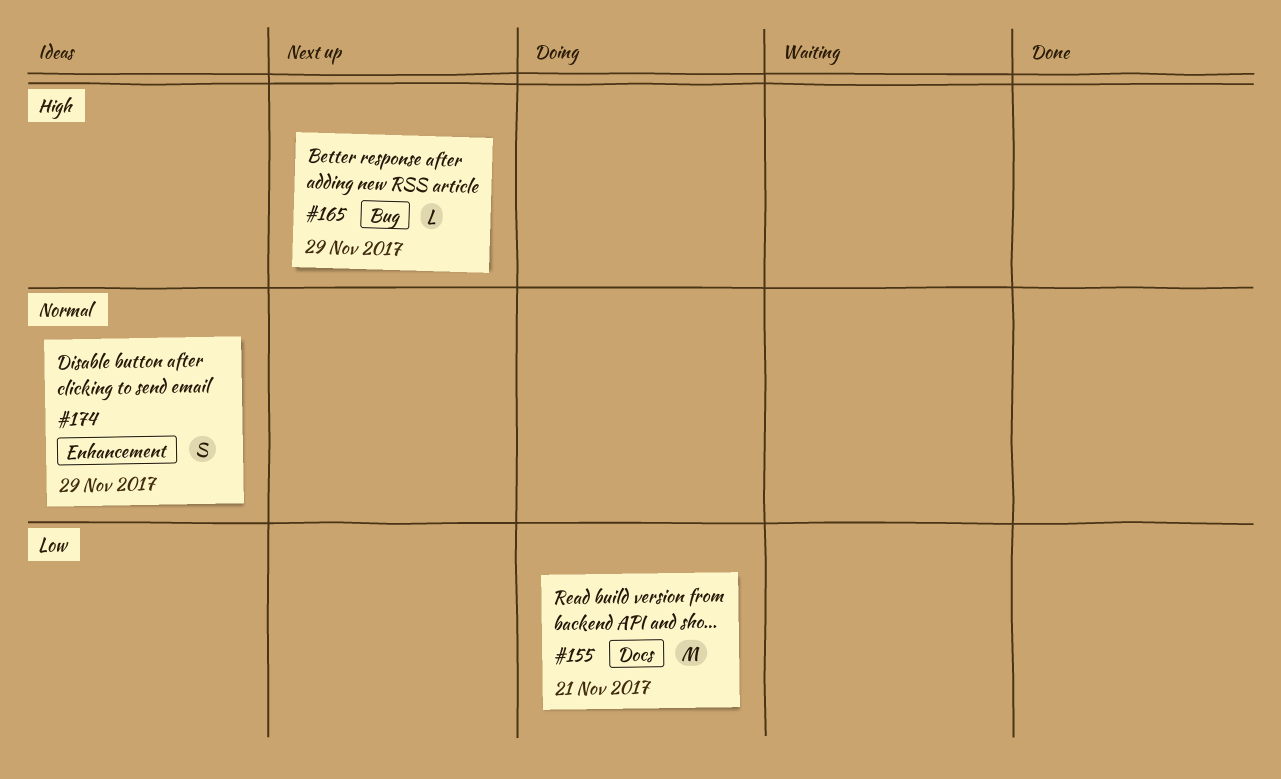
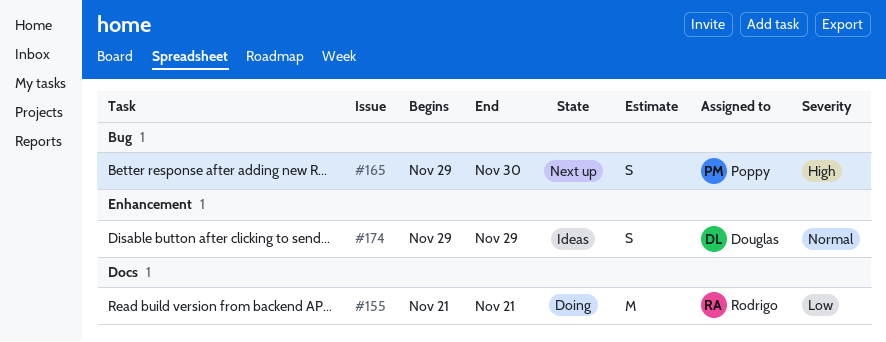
#165, estimate: L -> S
#165, due: Nov 29 -> Nov 30

